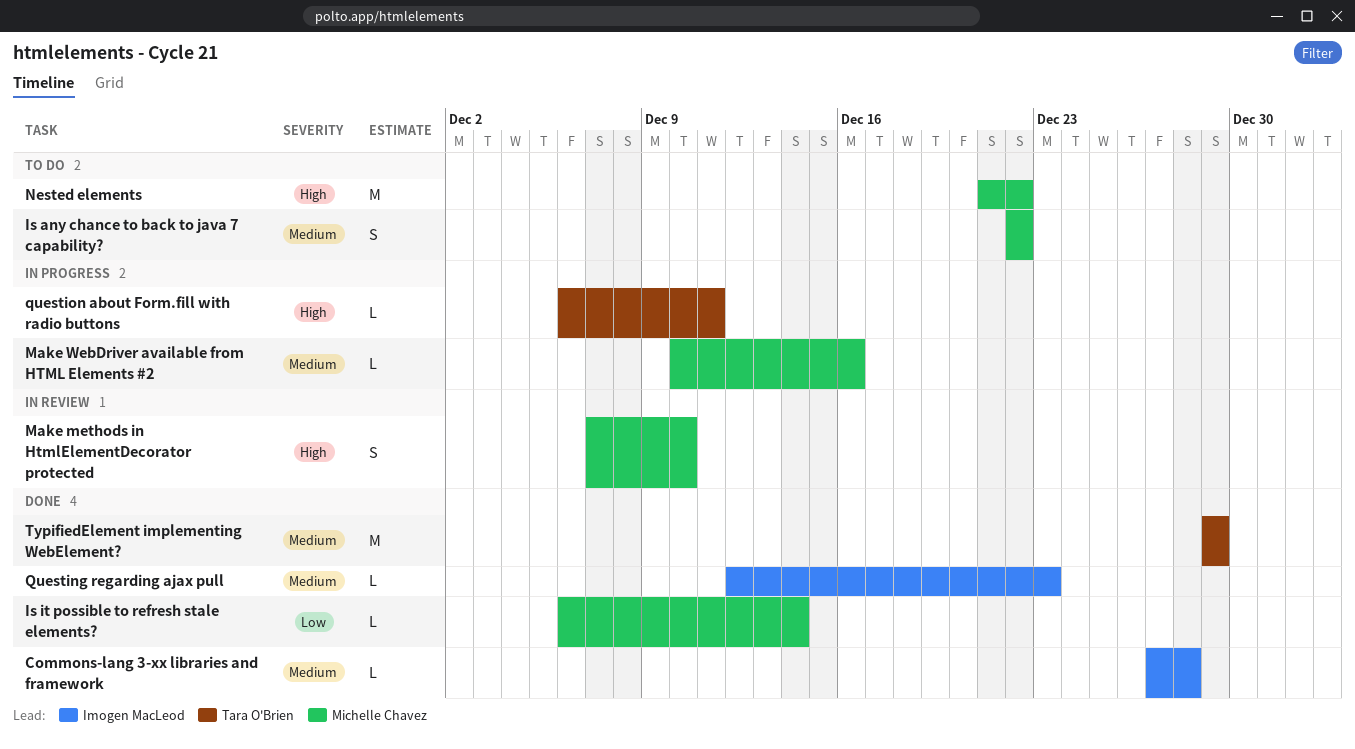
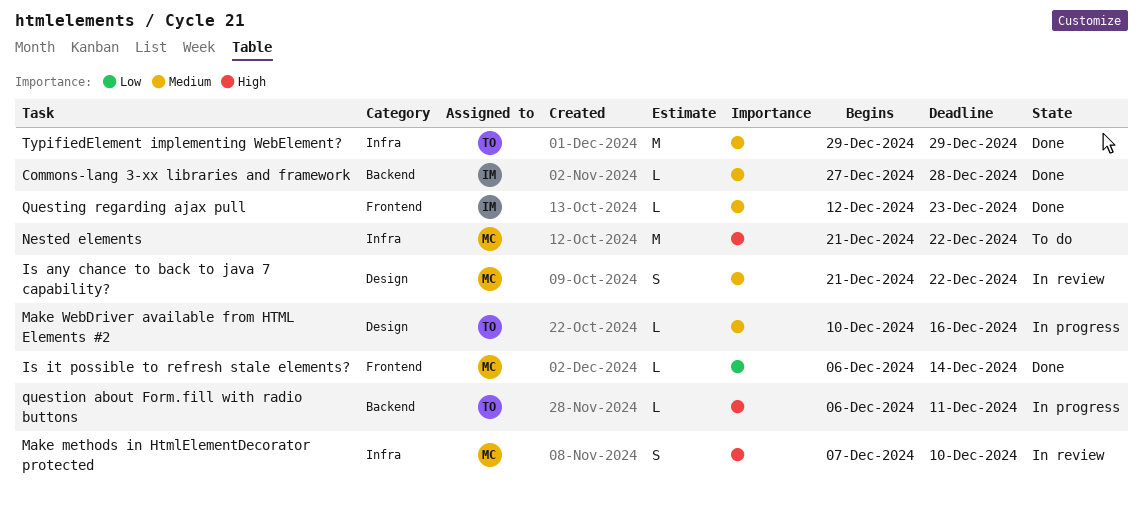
Is any chance to back to java 7 capability?, status: To do -> In review
Is any chance to back to java 7 capability?, start: Dec 22 -> Dec 21
Make WebDriver available from HTML Elements #2, owner: Michelle Chavez -> Tara O'Brien

